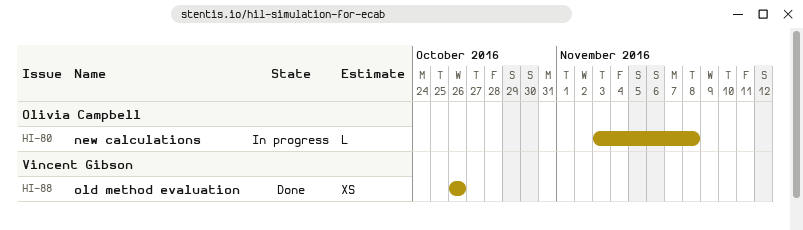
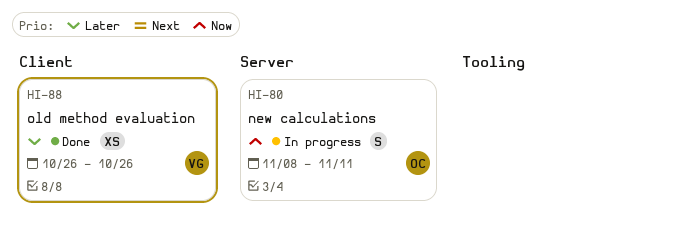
HI-80, estimate: L -> S
HI-80, start: Nov 3 -> Nov 8
HI-80, due: Nov 8 -> Nov 11

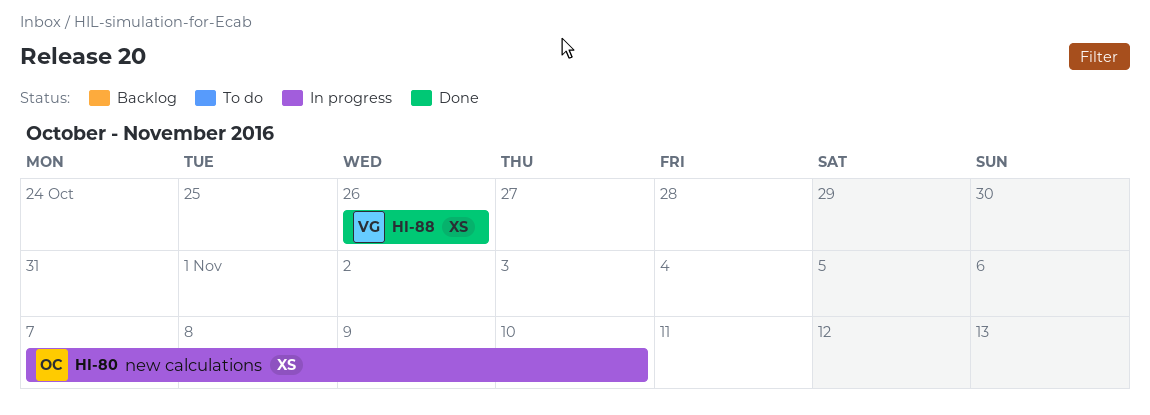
HI-80, estimate: S -> XS
HI-80, start: Nov 8 -> Nov 7
HI-80, due: Nov 11 -> Nov 10

